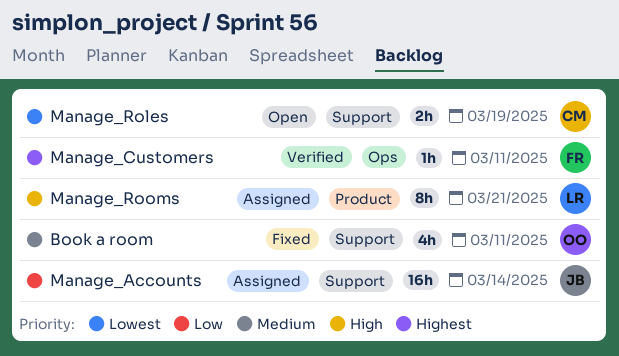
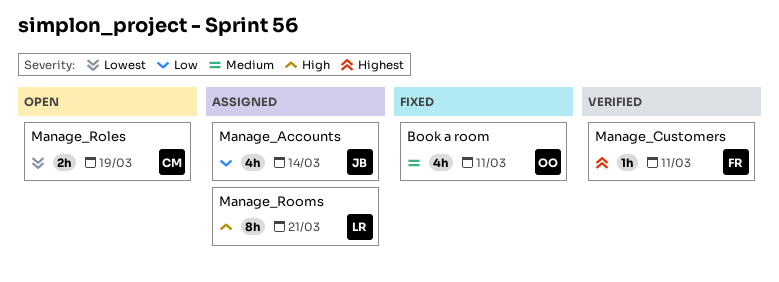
Manage_Accounts, estimate: 16h -> 4h

